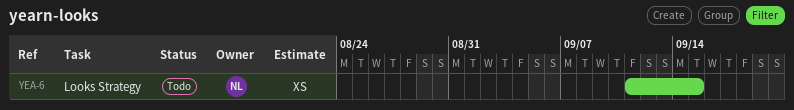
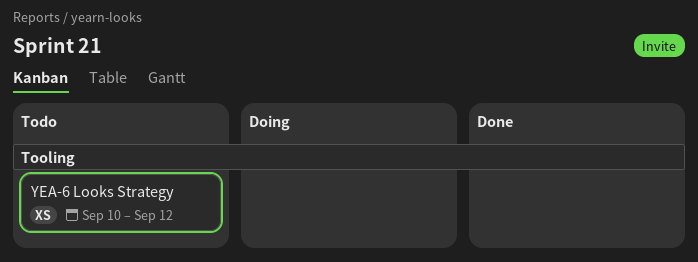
YEA-6, start: Sep 11 -> Sep 10
YEA-6, due: Sep 15 -> Sep 12

